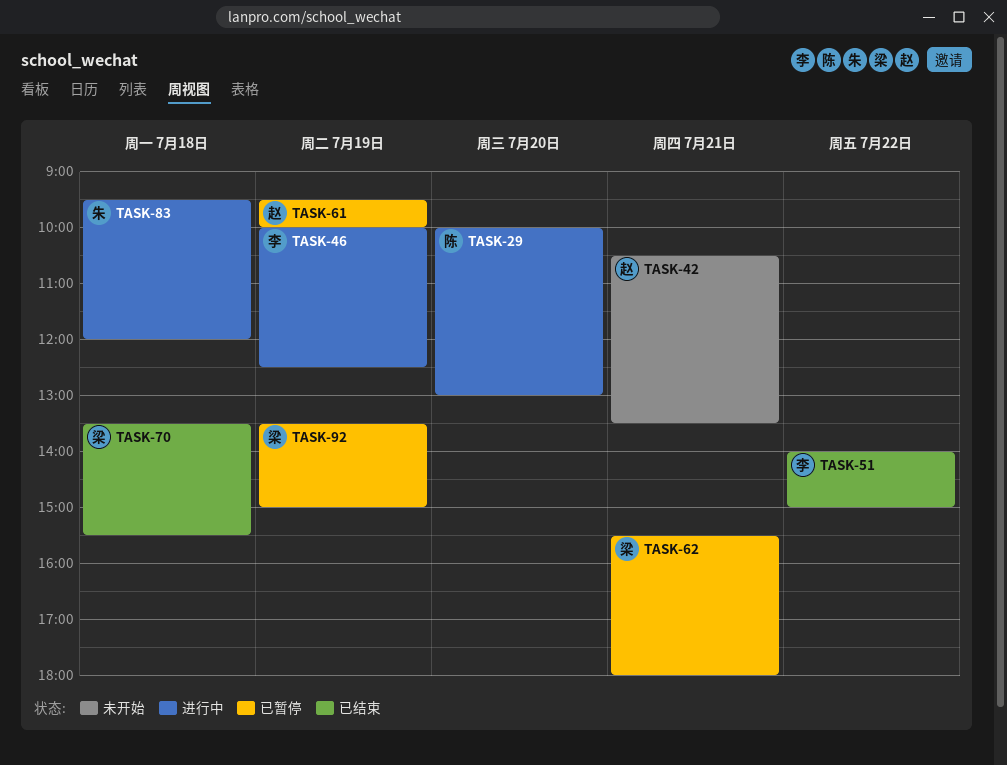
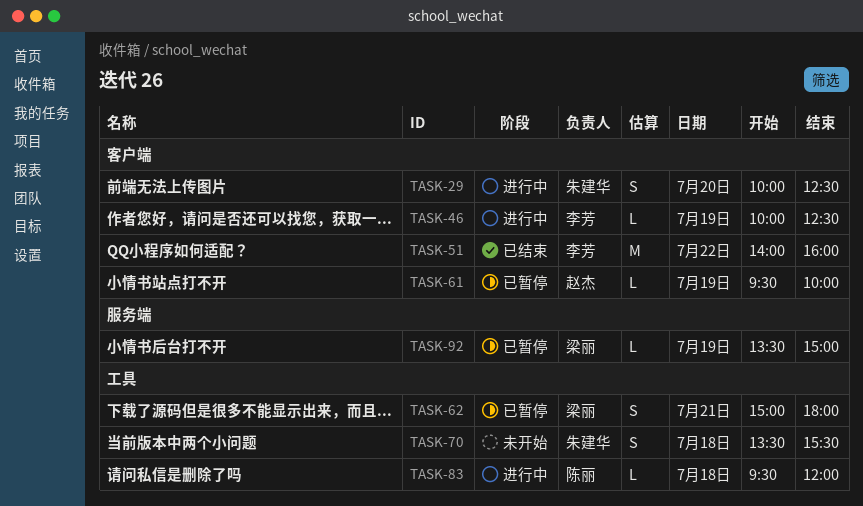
TASK-29, owner: 陈丽 -> 朱建华
TASK-29, ends: 13:00 -> 12:30
TASK-42: present -> none
TASK-51, ends: 15:00 -> 16:00
TASK-62, begins: 15:30 -> 15:00
TASK-70, status: 已结束 -> 未开始
TASK-70, owner: 梁丽 -> 朱建华
TASK-83, owner: 朱建华 -> 陈丽

